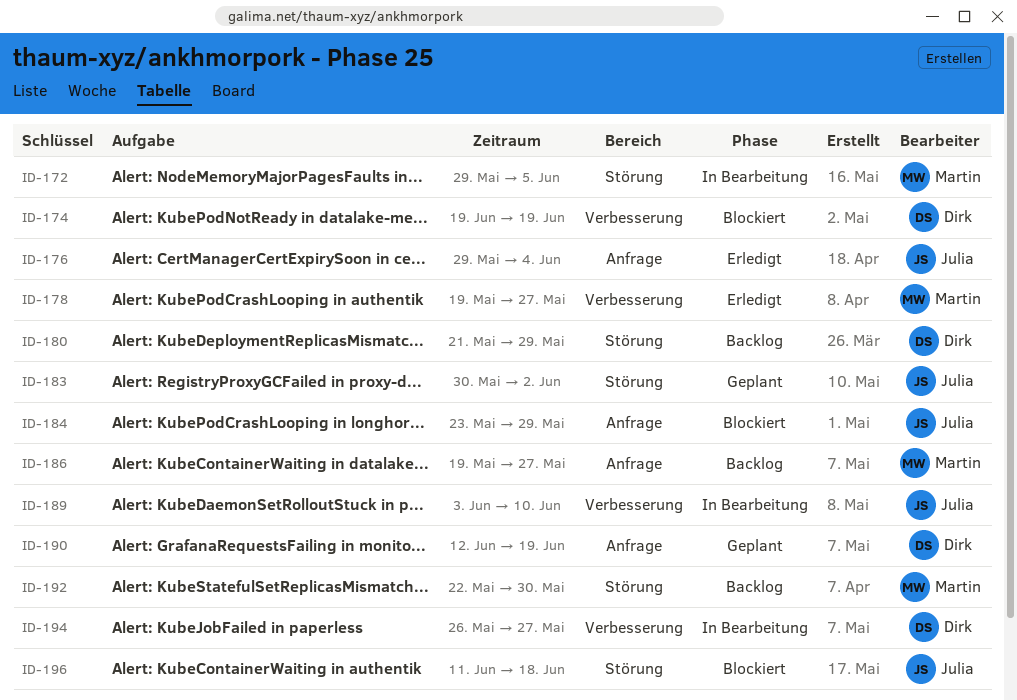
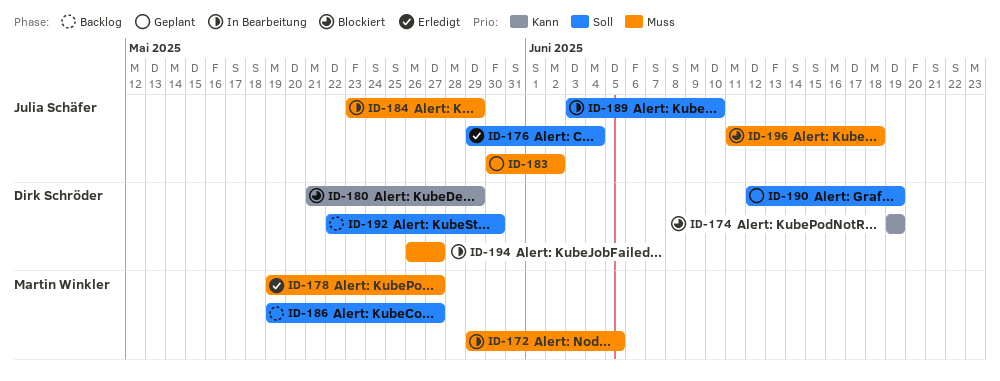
ID-180, status: Backlog -> Blockiert
ID-184, status: Blockiert -> In Bearbeitung
ID-192, owner: Martin Winkler -> Dirk Schröder

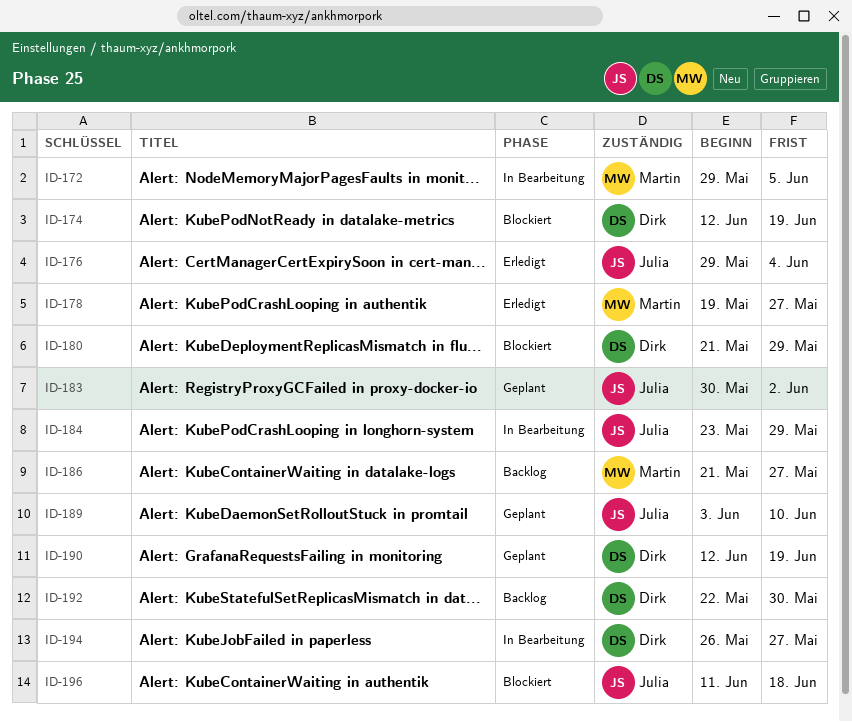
ID-174, start: Jun 19 -> Jun 12
ID-186, start: May 19 -> May 21
ID-189, status: In Bearbeitung -> Geplant

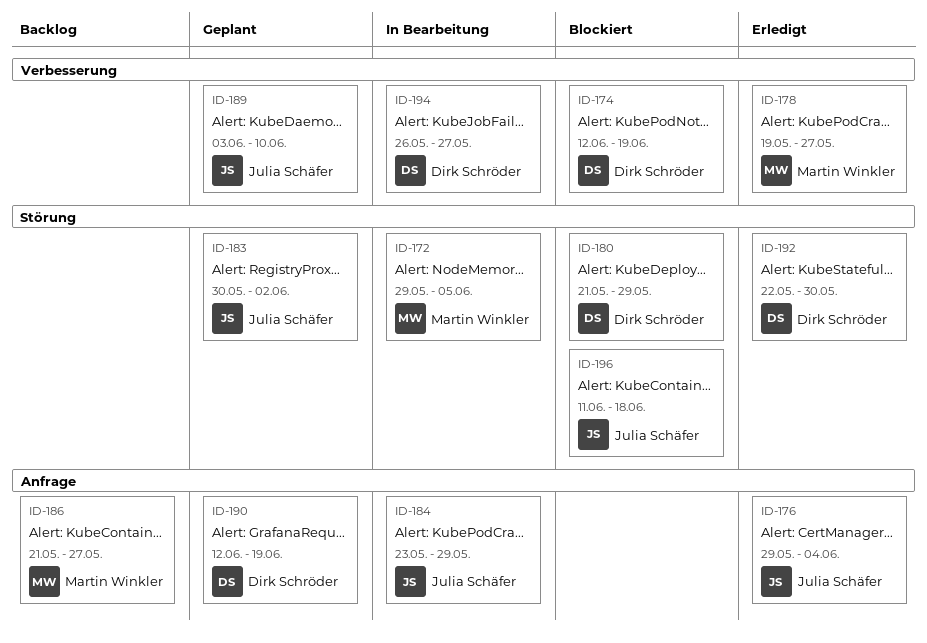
ID-192, status: Backlog -> Erledigt

